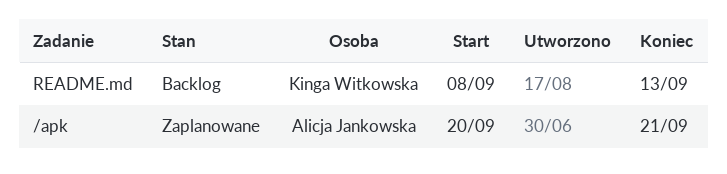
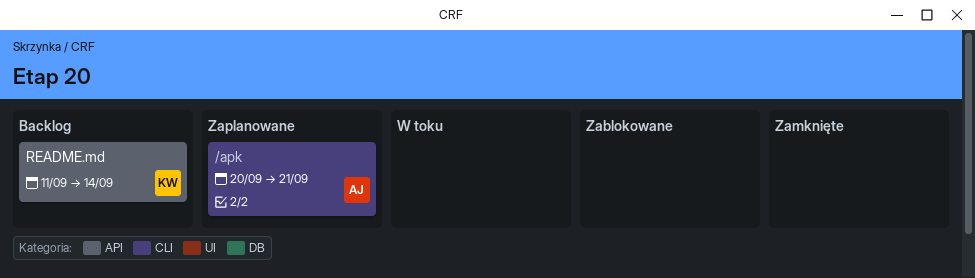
README.md, start: Sep 8 -> Sep 11
README.md, due: Sep 13 -> Sep 14

